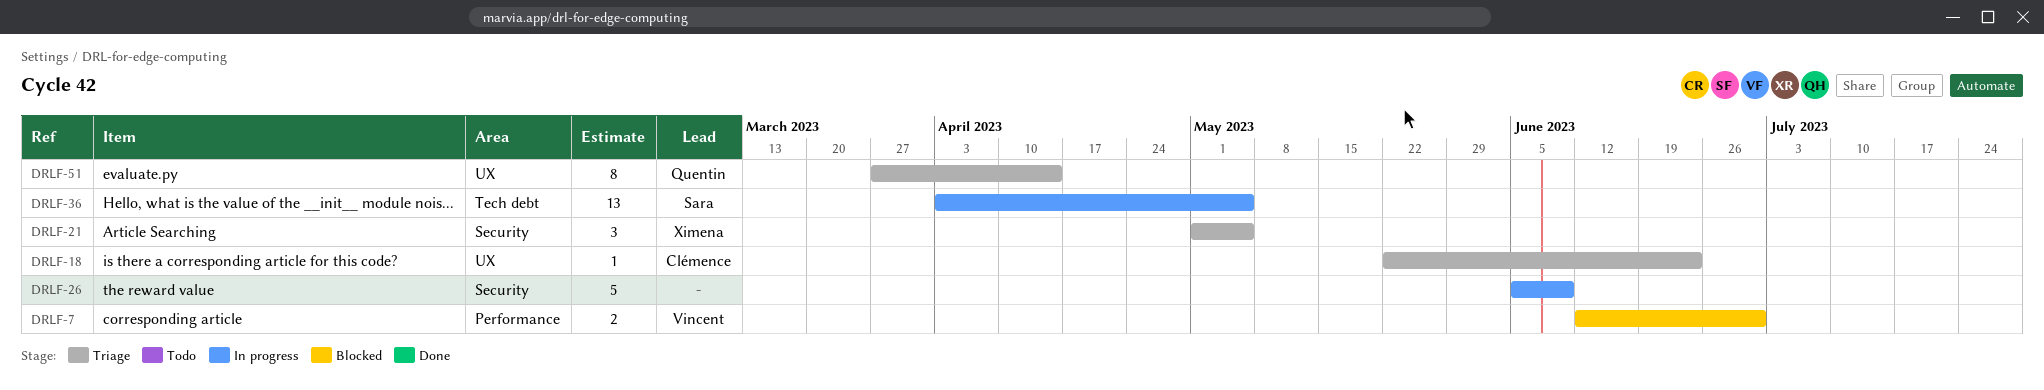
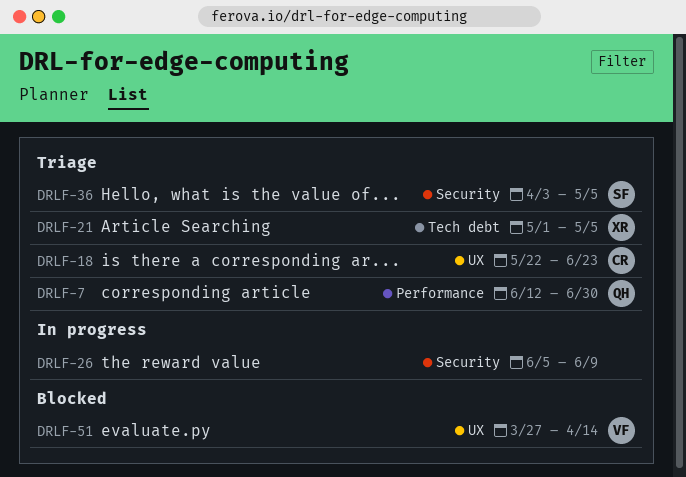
DRLF-7, status: Blocked -> Triage
DRLF-7, owner: Vincent -> Quentin
DRLF-21, label: Security -> Tech debt
DRLF-36, status: In progress -> Triage
DRLF-36, label: Tech debt -> Security
DRLF-51, status: Triage -> Blocked
DRLF-51, owner: Quentin -> Vincent

